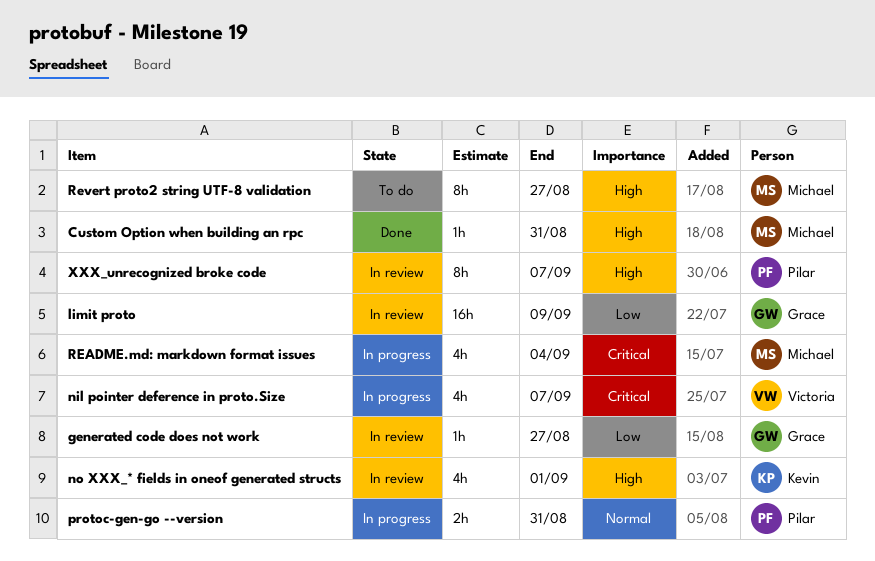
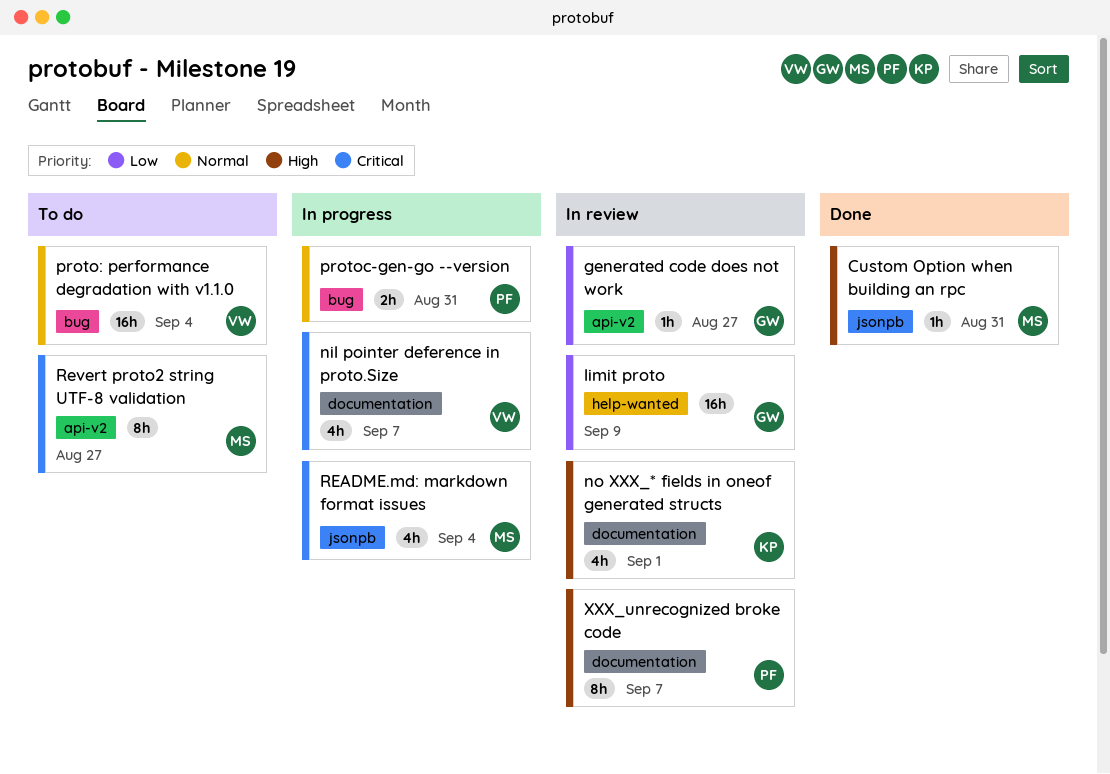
proto: performance degradation with v1.1.0: none -> present
Revert proto2 string UTF-8 validation, priority: High -> Critical

